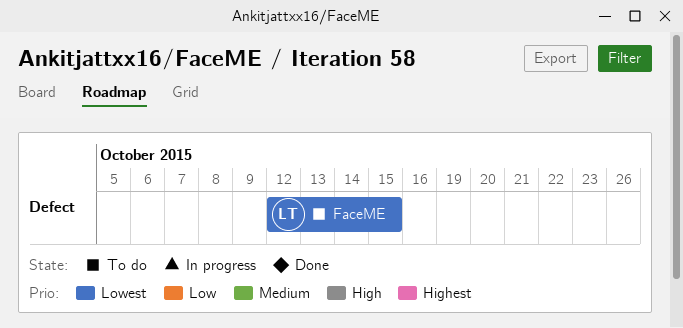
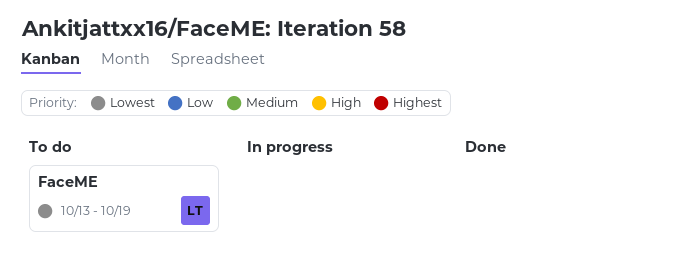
FaceME, start: Oct 12 -> Oct 13
FaceME, due: Oct 15 -> Oct 19

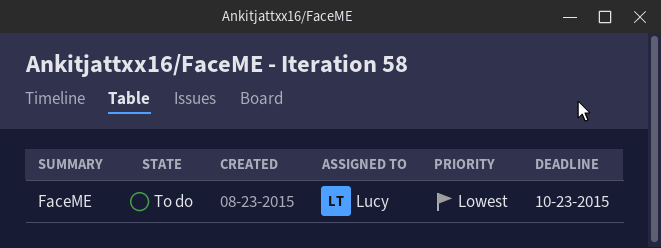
FaceME, due: Oct 19 -> Oct 23

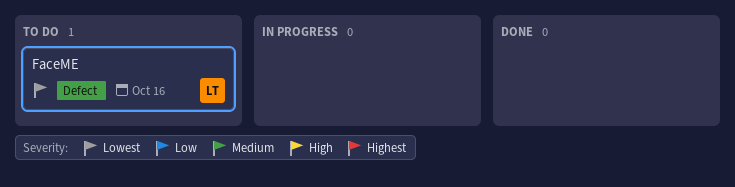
FaceME, due: Oct 23 -> Oct 16

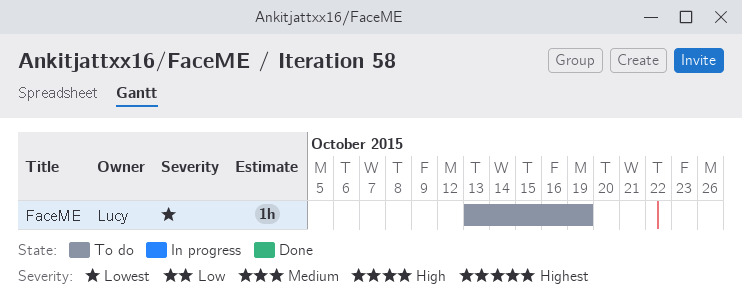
FaceME, due: Oct 16 -> Oct 19

